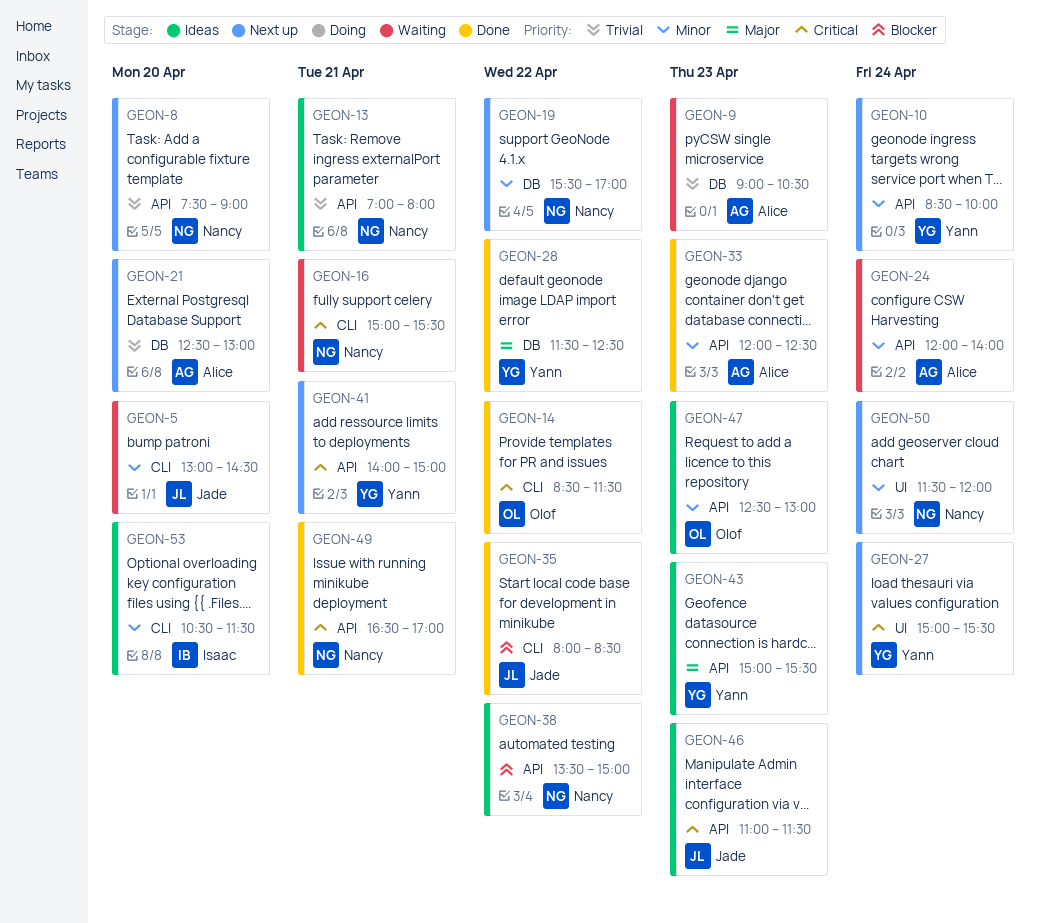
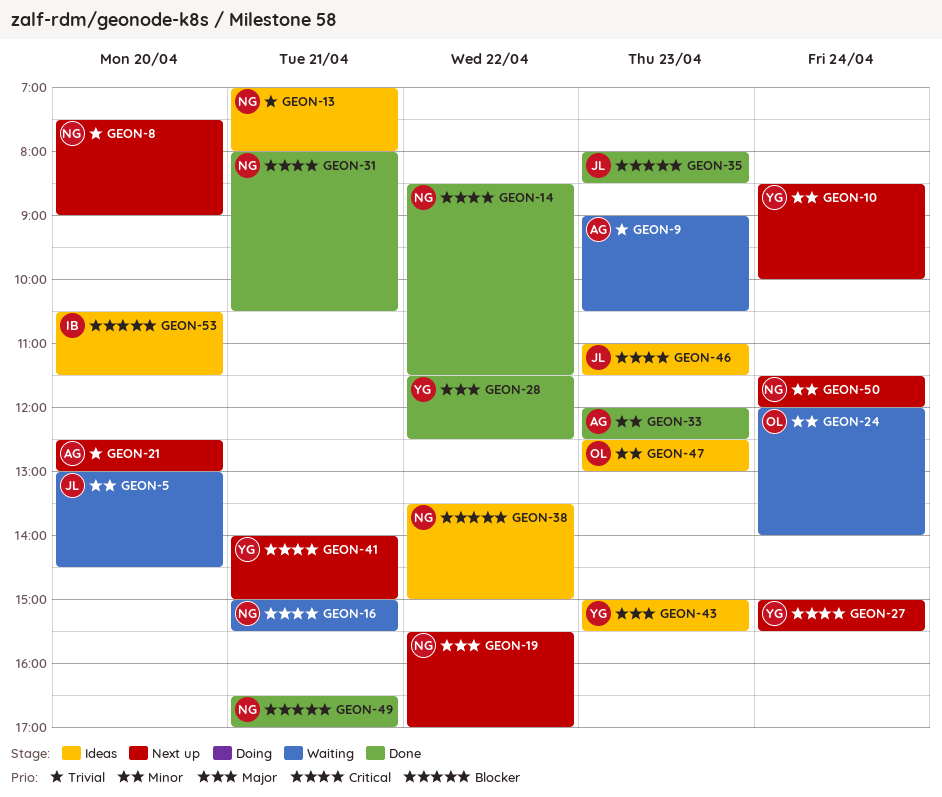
GEON-14, owner: Olof -> Nancy
GEON-19, priority: Minor -> Major
GEON-24, owner: Alice -> Olof
GEON-31: none -> present
GEON-35, day: Apr 22 -> Apr 23
GEON-49, priority: Critical -> Blocker
GEON-53, priority: Minor -> Blocker

